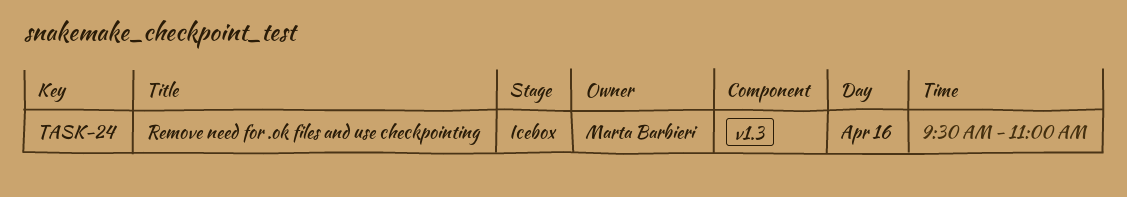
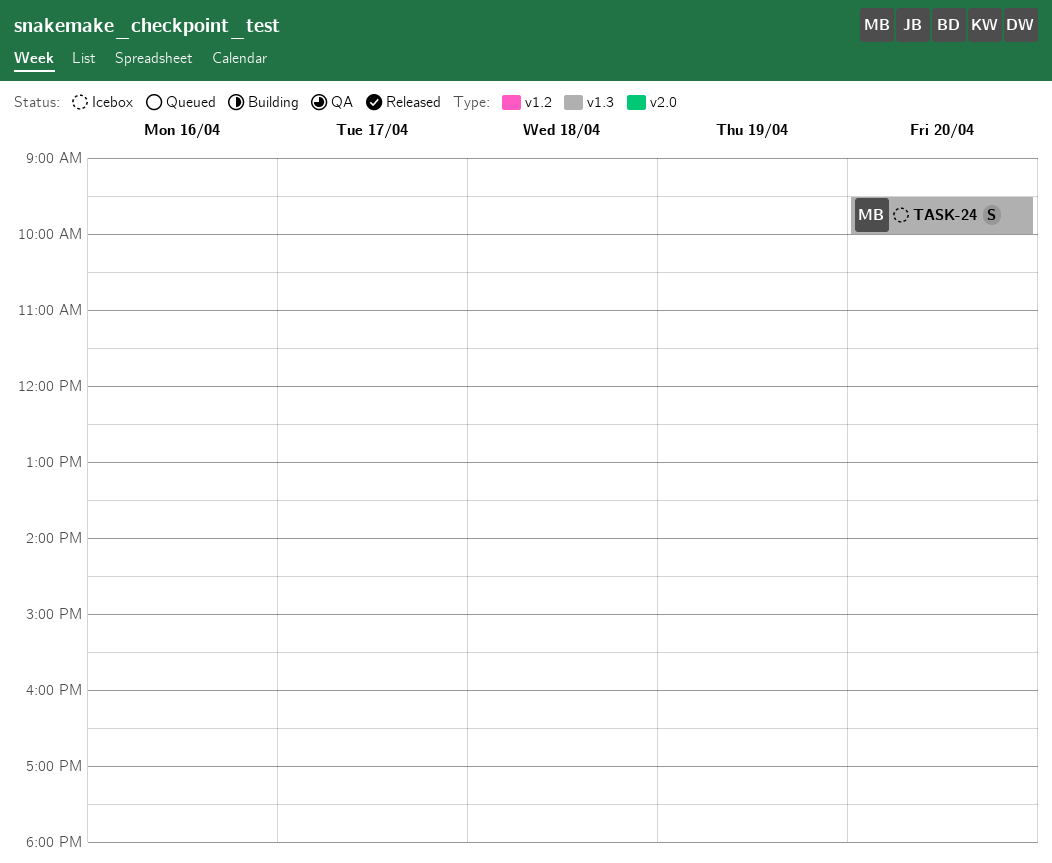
TASK-24, day: Apr 16 -> Apr 20
TASK-24, ends: 11:00 -> 10:00

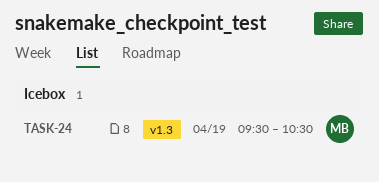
TASK-24, day: Apr 20 -> Apr 19
TASK-24, ends: 10:00 -> 10:30

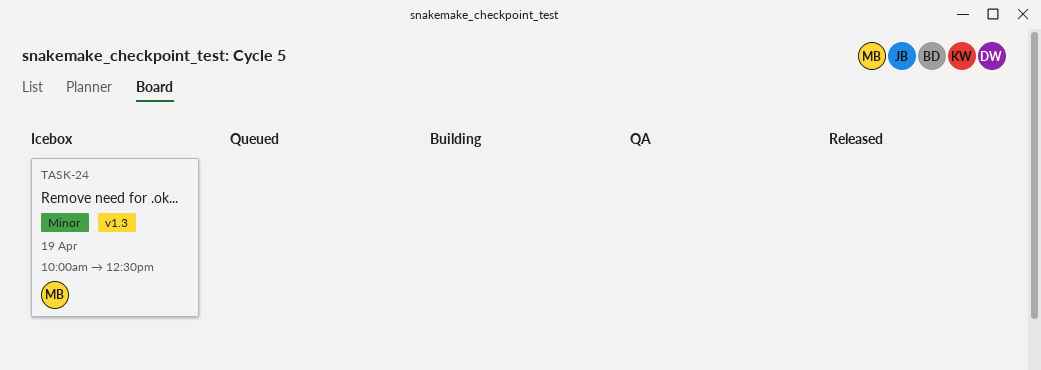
TASK-24, begins: 09:30 -> 10:00
TASK-24, ends: 10:30 -> 12:30

